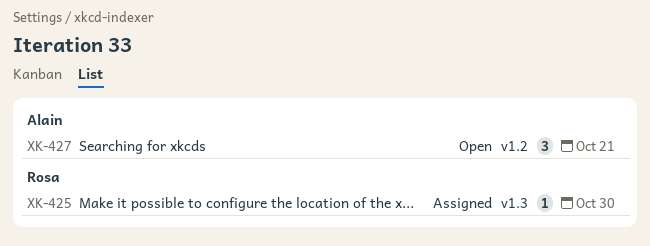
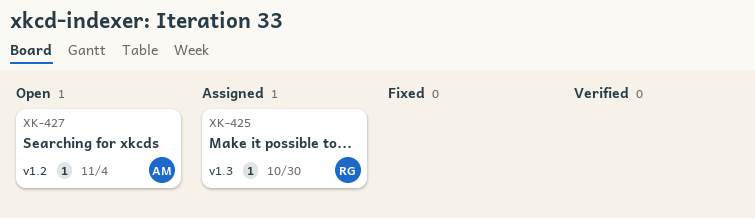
XK-427, estimate: 3 -> 1
XK-427, due: Oct 21 -> Nov 4

